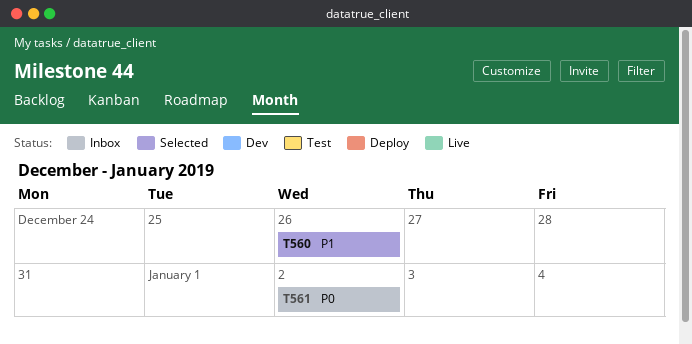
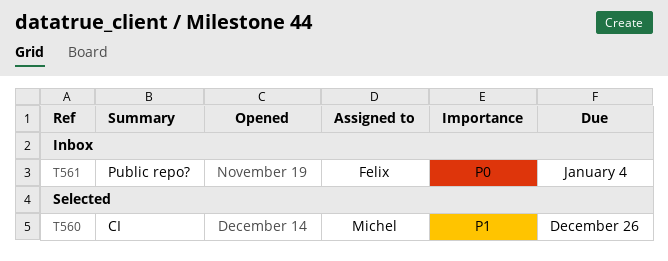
T561, due: Jan 2 -> Jan 4

